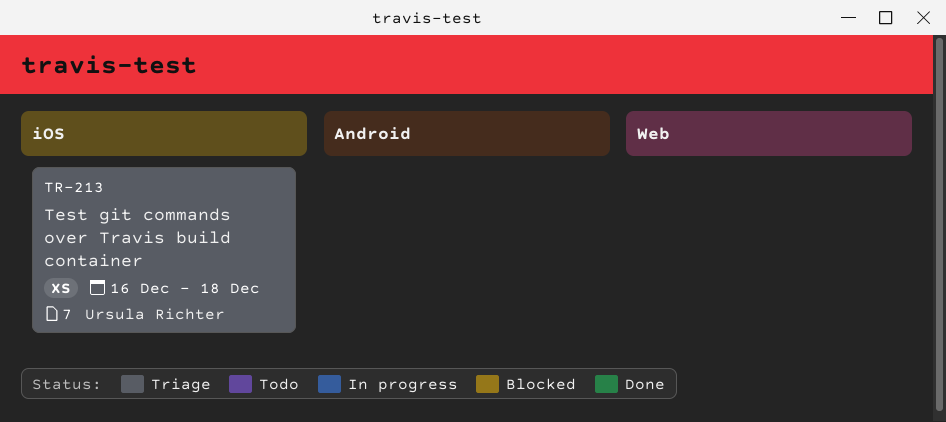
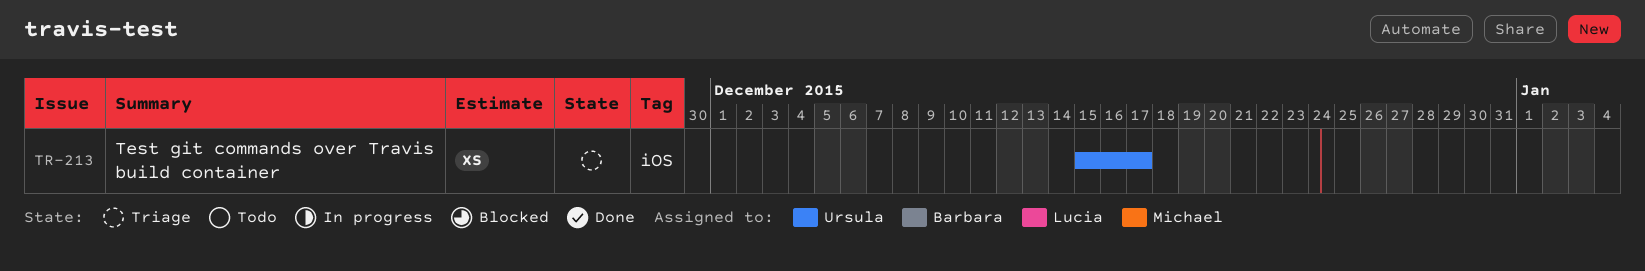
TR-213, start: Dec 16 -> Dec 15
TR-213, due: Dec 18 -> Dec 17

